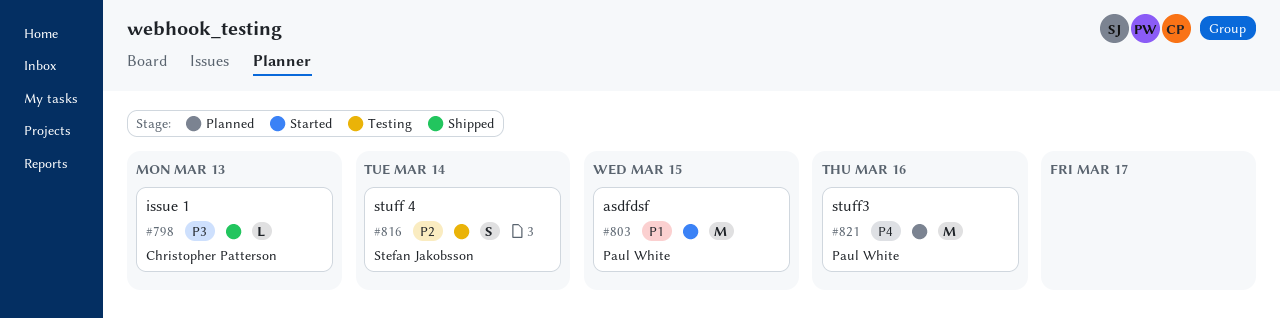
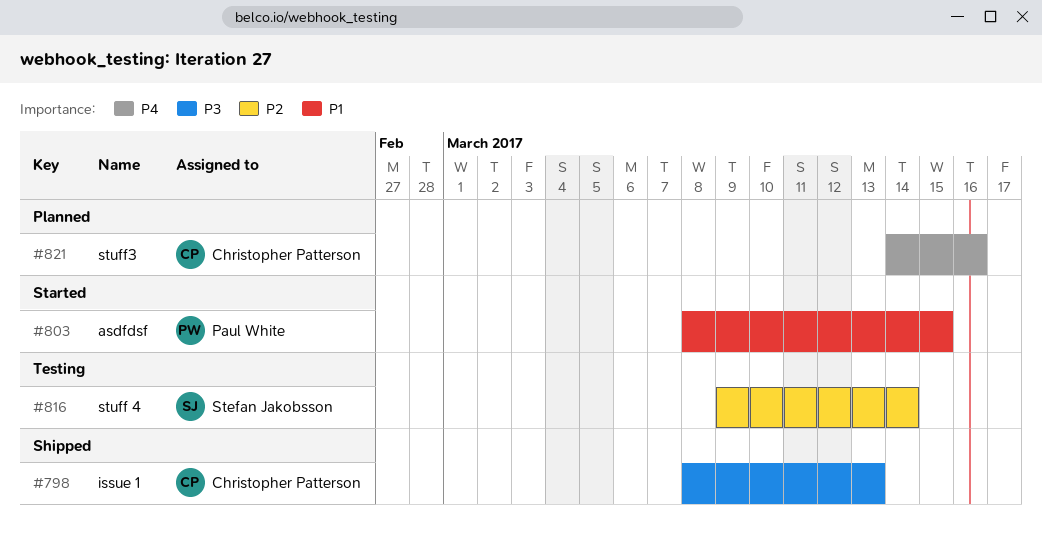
#821, owner: Paul White -> Christopher Patterson

